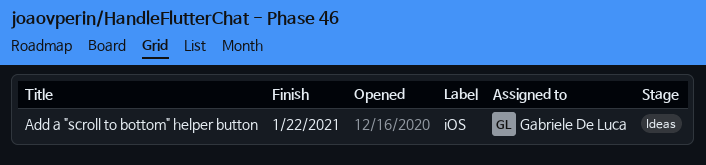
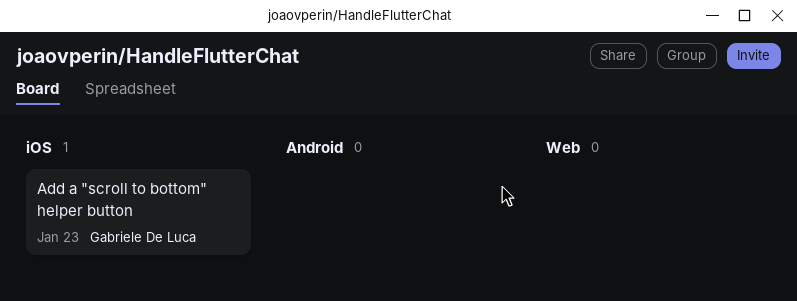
Add a "scroll to bottom" helper button, due: Jan 22 -> Jan 23

